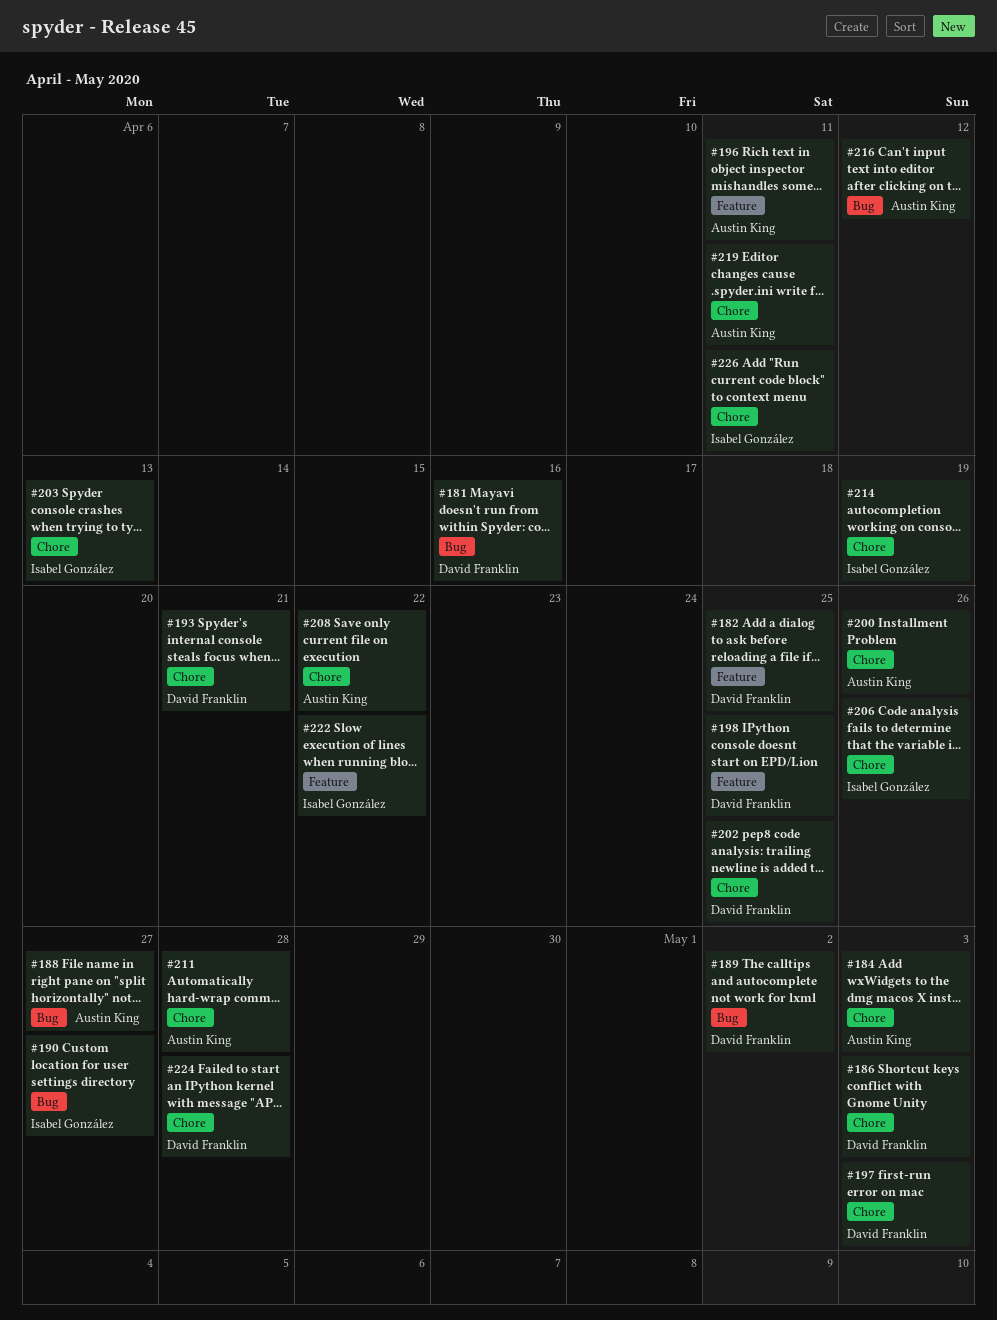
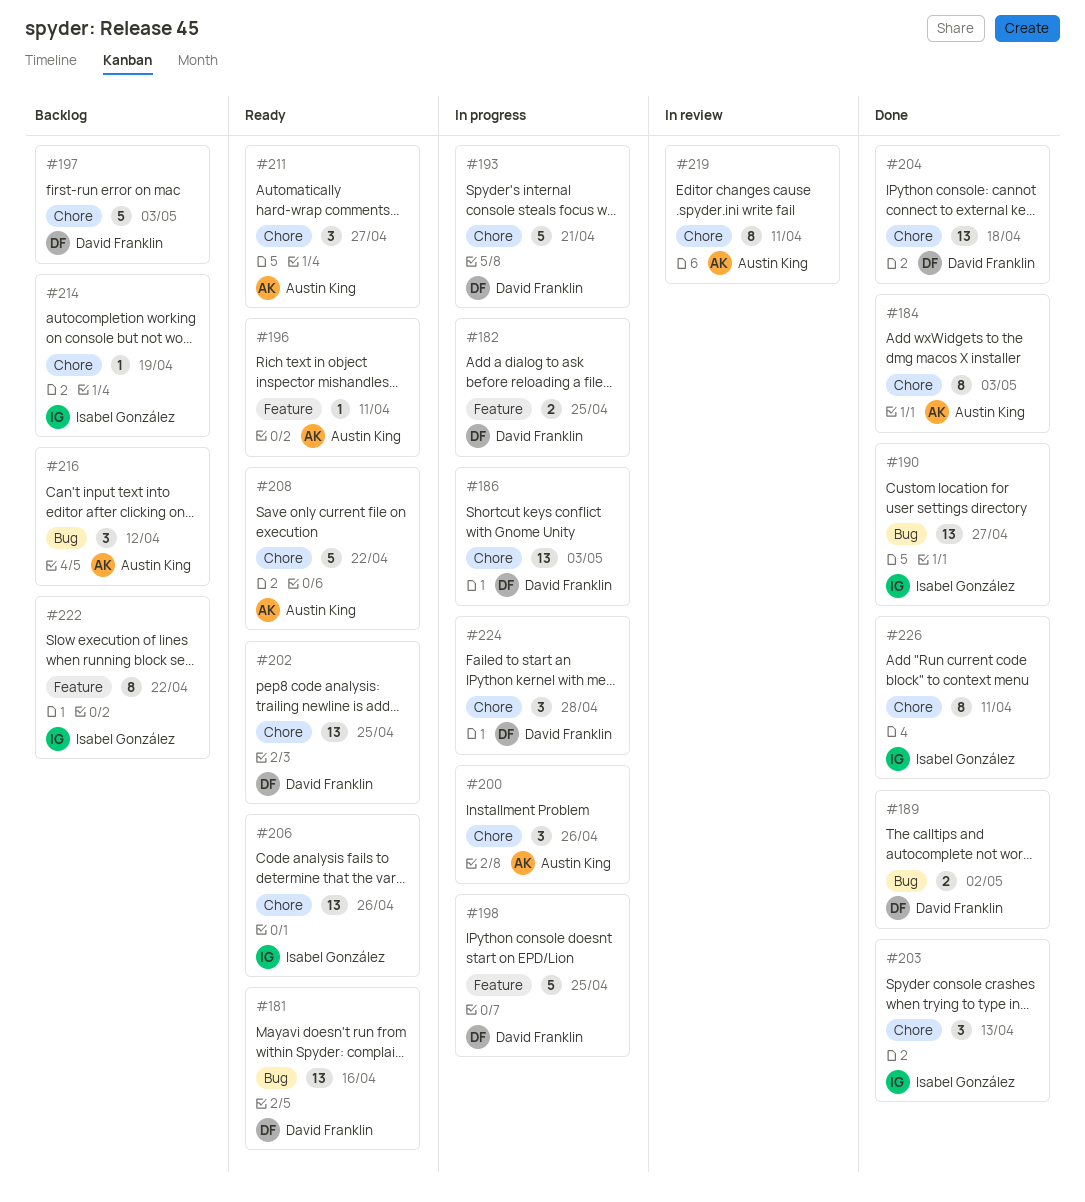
#188: present -> none
#204: none -> present
#211, due: Apr 28 -> Apr 27

